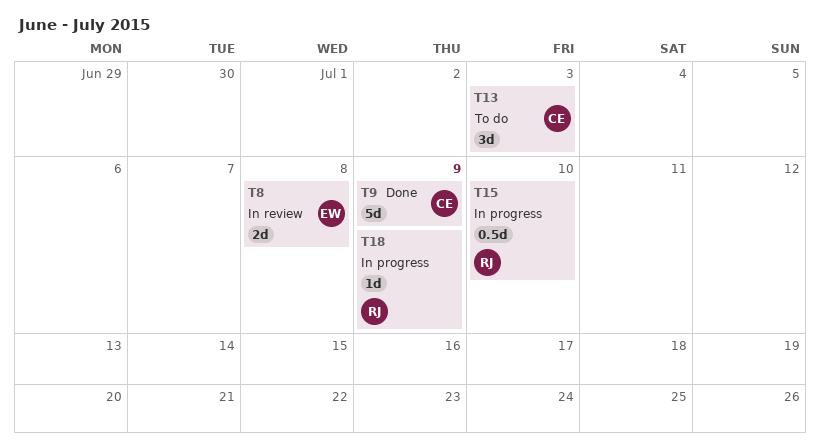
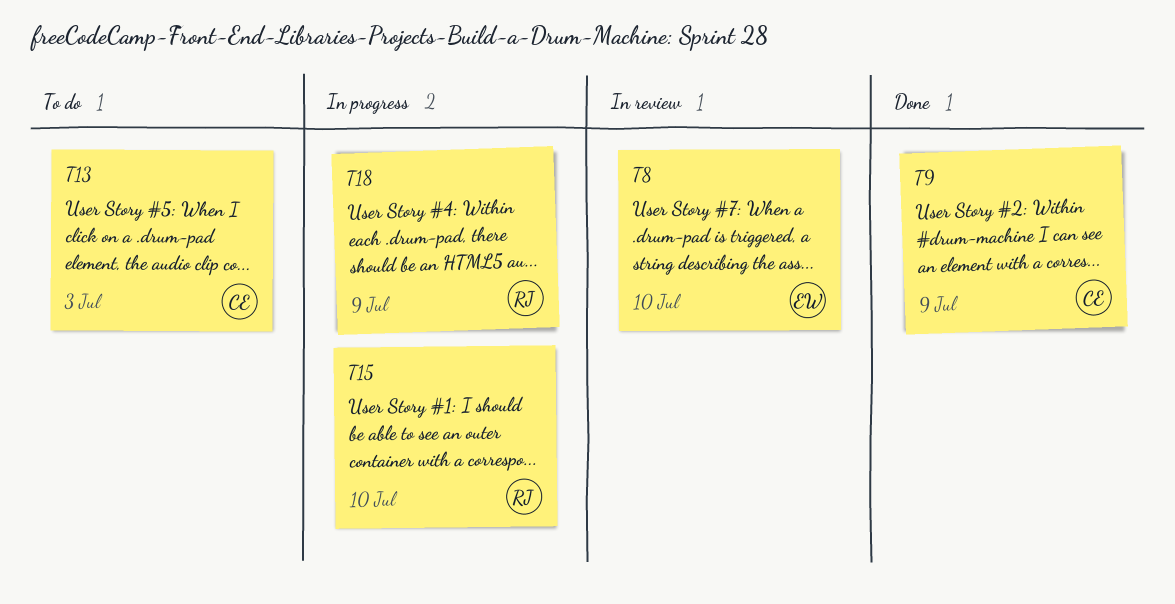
T8, due: Jul 8 -> Jul 10

